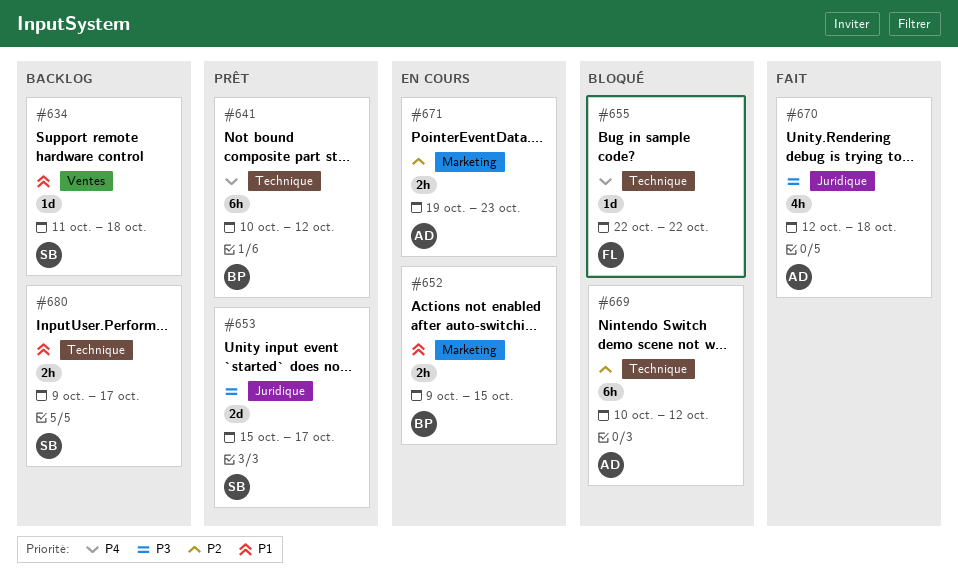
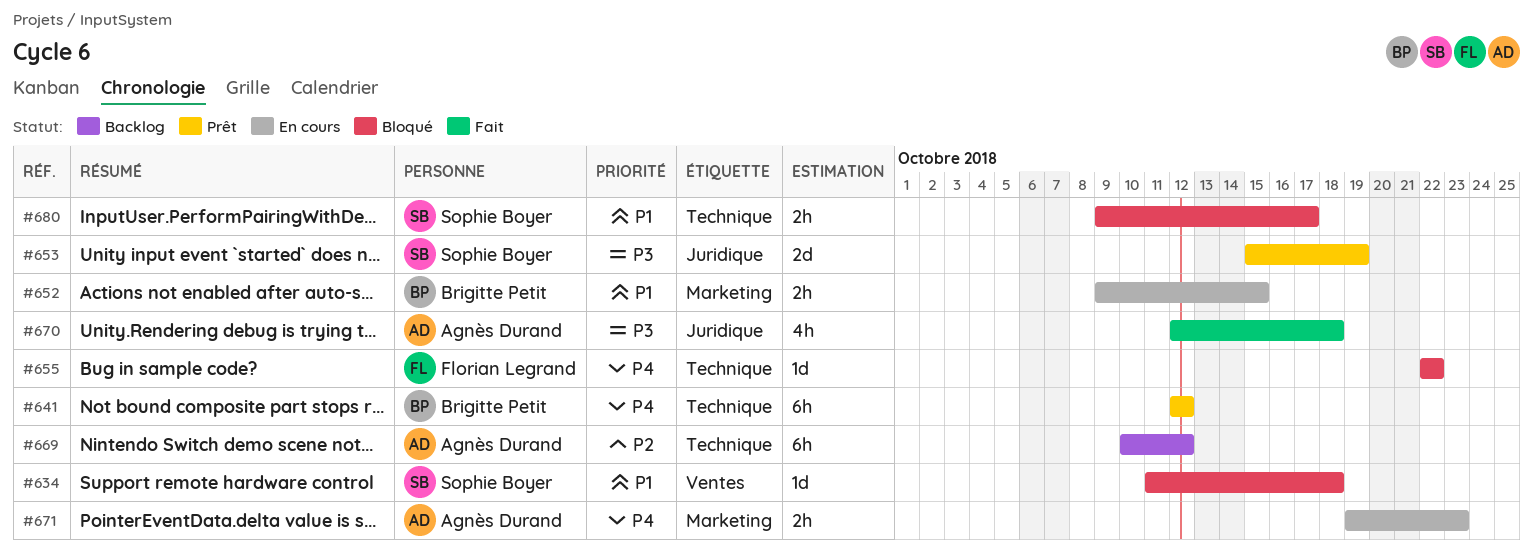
#634, status: Backlog -> Bloqué
#641, start: Oct 10 -> Oct 12
#653, due: Oct 17 -> Oct 19
#669, status: Bloqué -> Backlog
#671, priority: P2 -> P4
#680, status: Backlog -> Bloqué

